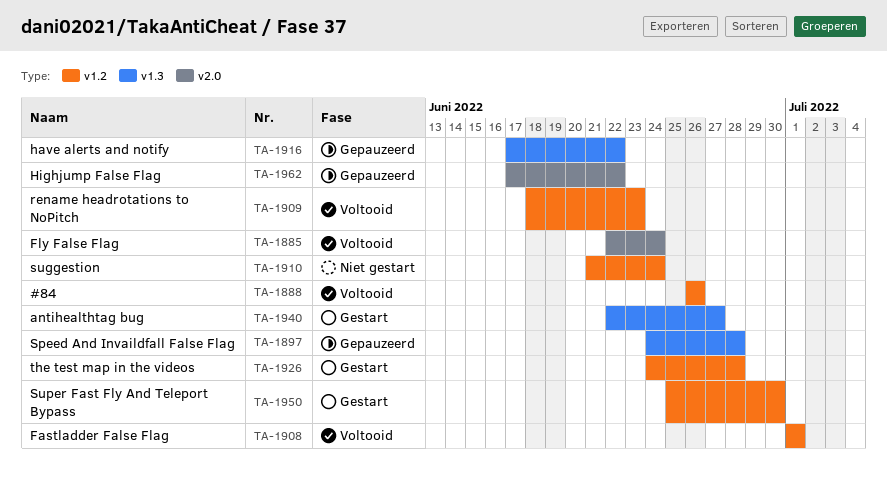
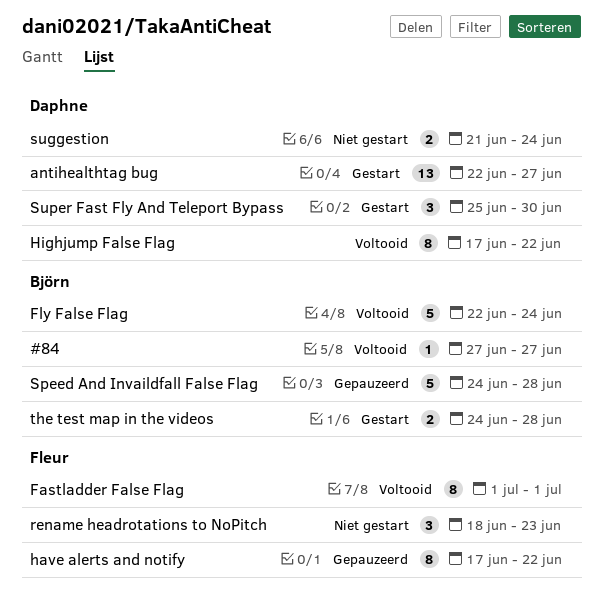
#84, start: Jun 26 -> Jun 27
#84, due: Jun 26 -> Jun 27
Highjump False Flag, status: Gepauzeerd -> Voltooid
rename headrotations to NoPitch, status: Voltooid -> Niet gestart

